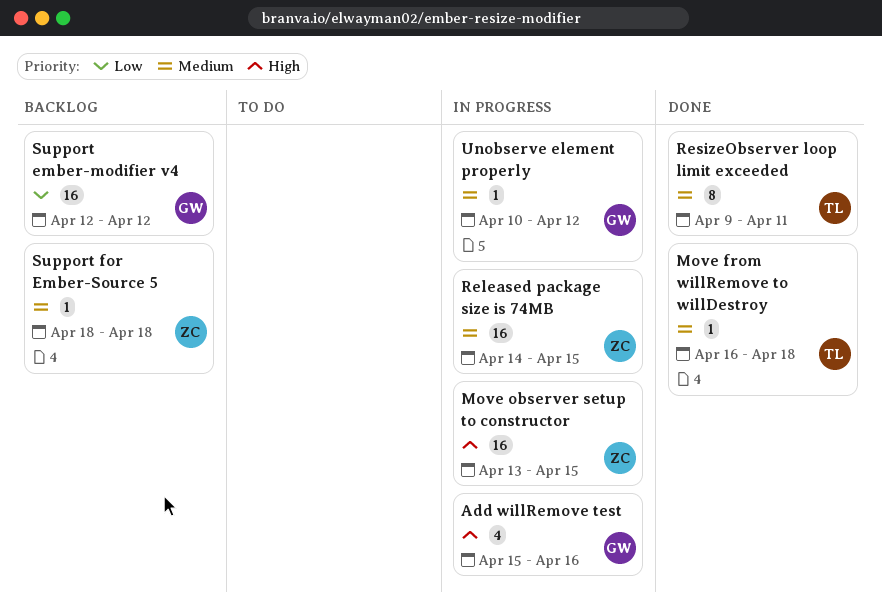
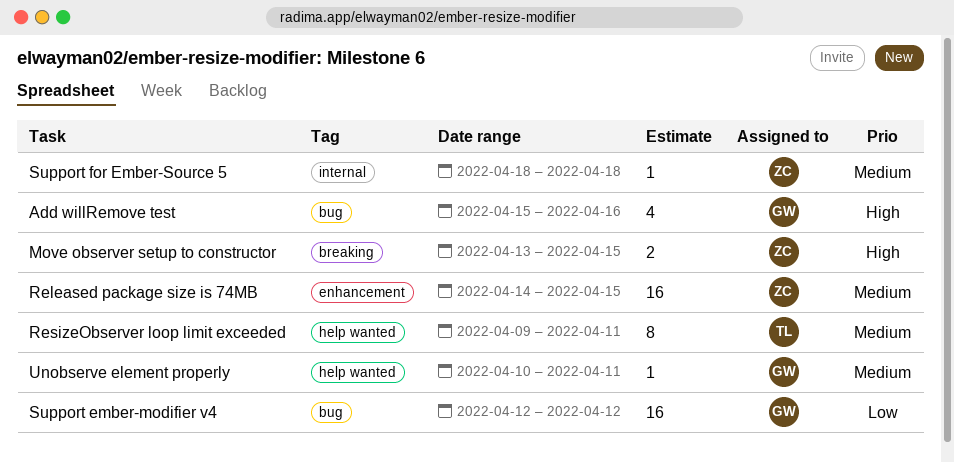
Move from willRemove to willDestroy: present -> none
Move observer setup to constructor, estimate: 16 -> 2
Unobserve element properly, due: Apr 12 -> Apr 11

